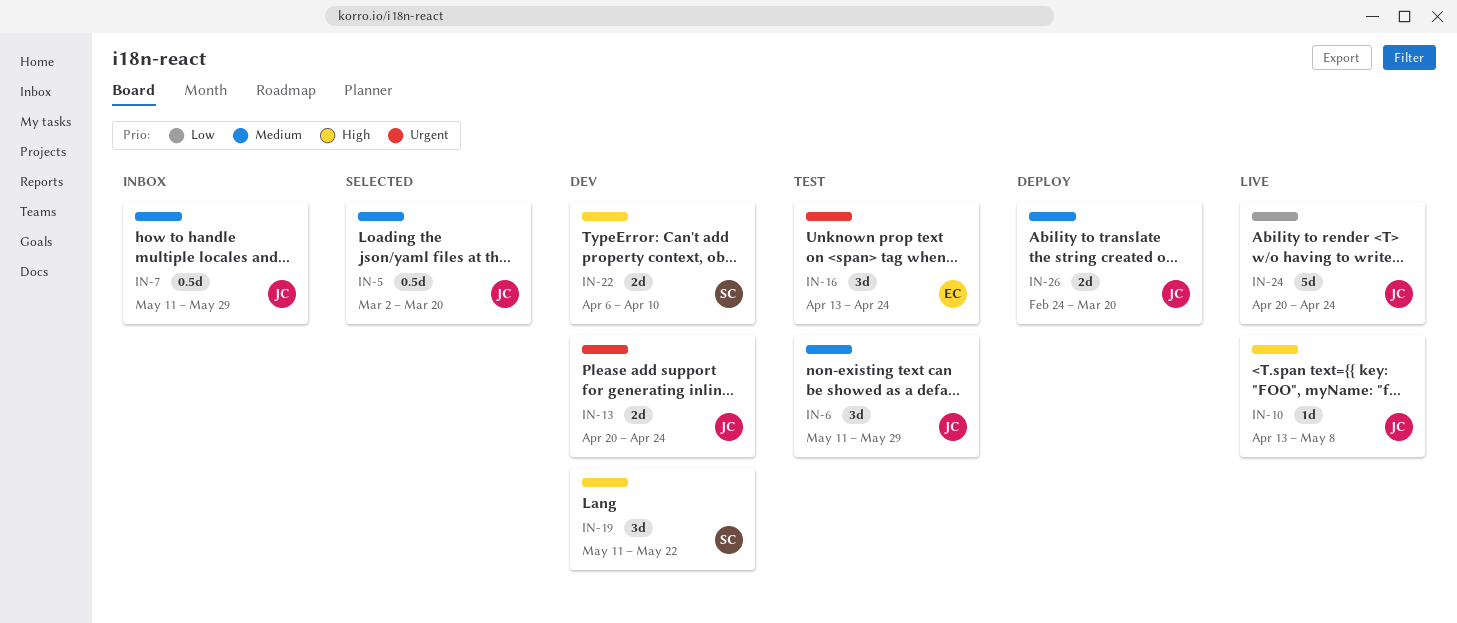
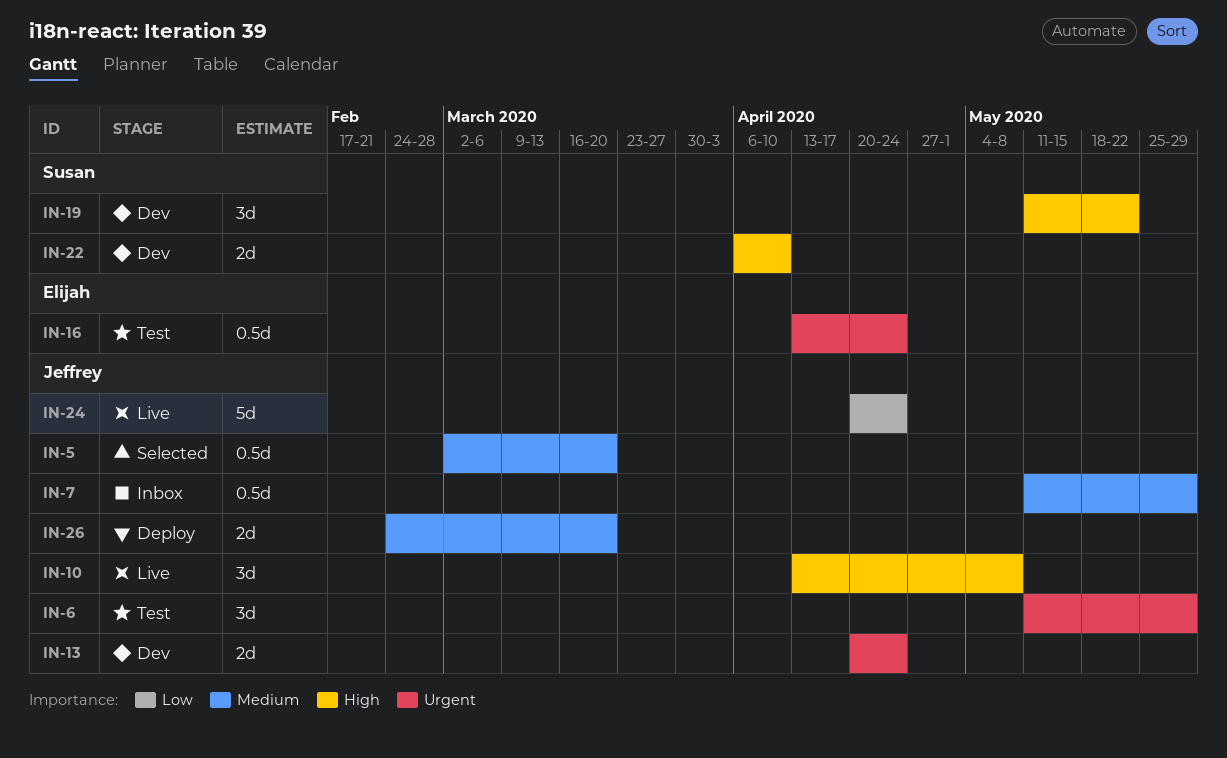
IN-6, priority: Medium -> Urgent
IN-10, estimate: 1d -> 3d
IN-16, estimate: 3d -> 0.5d

